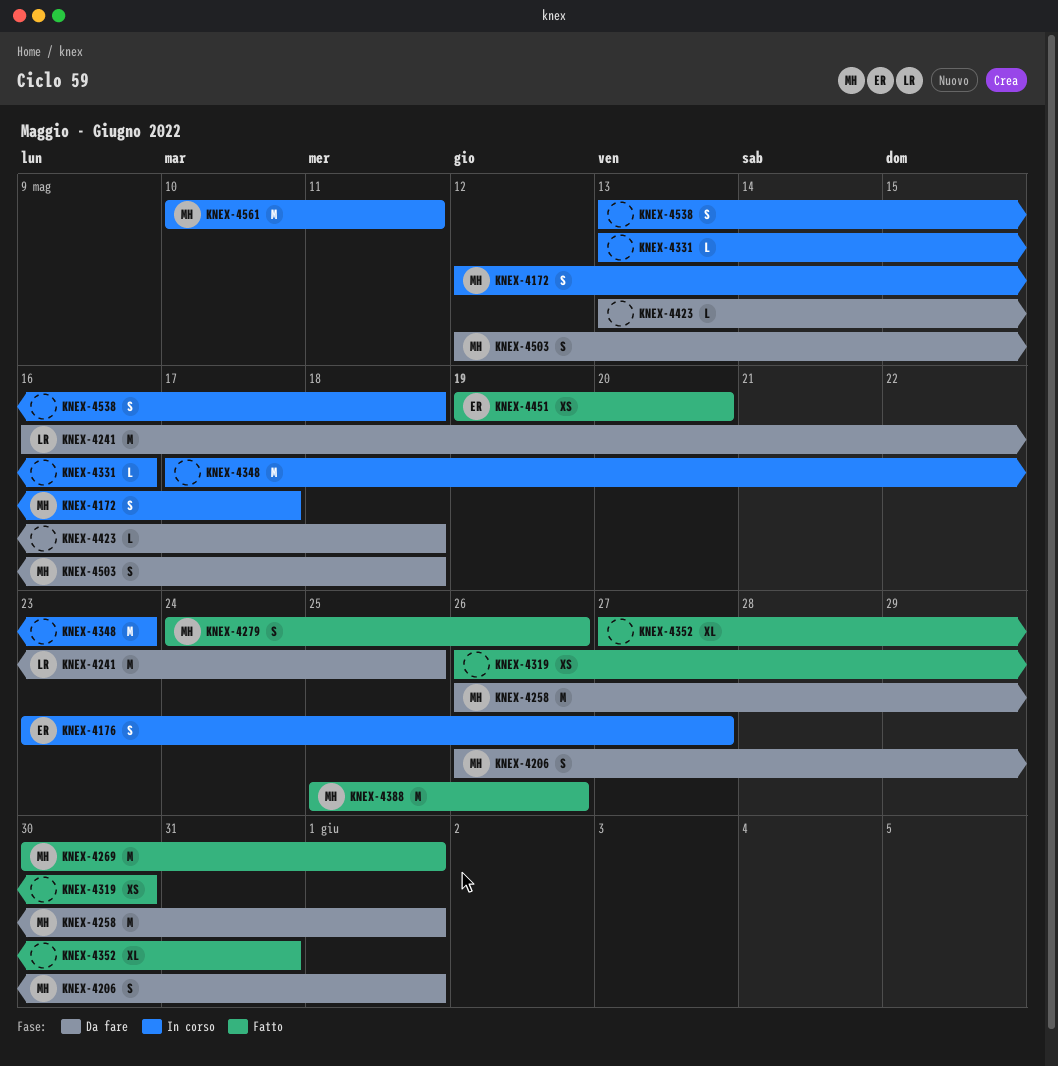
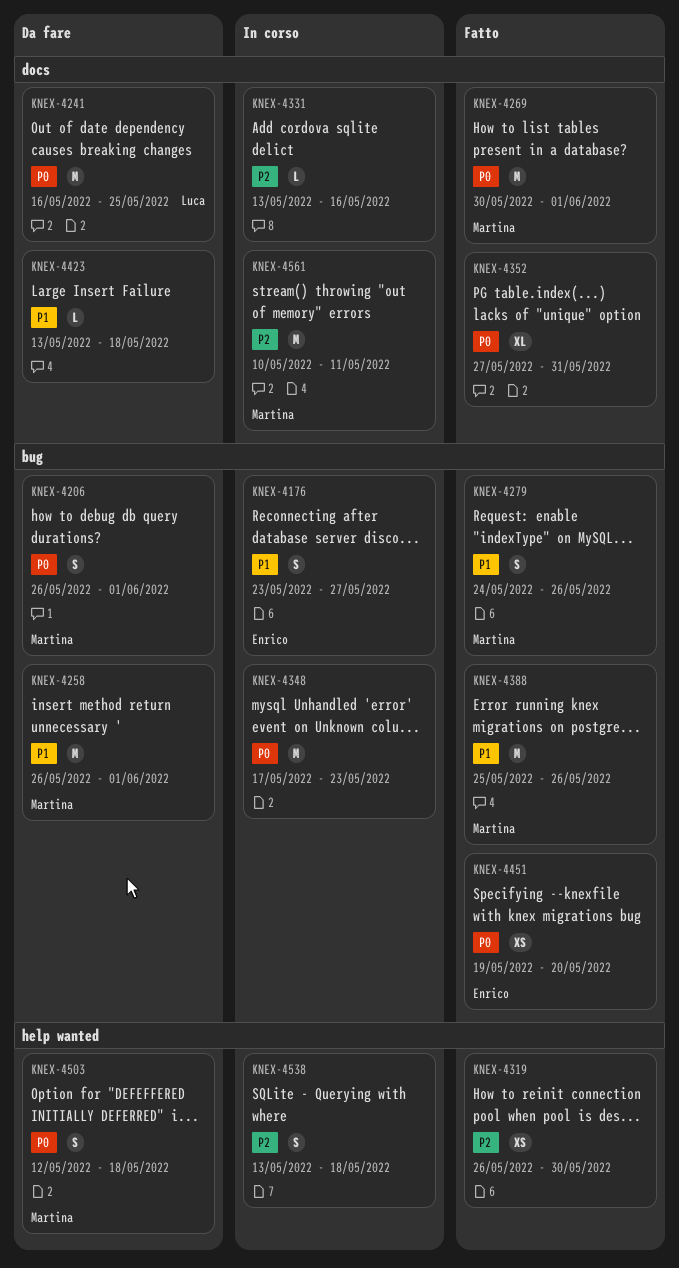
KNEX-4172: present -> none

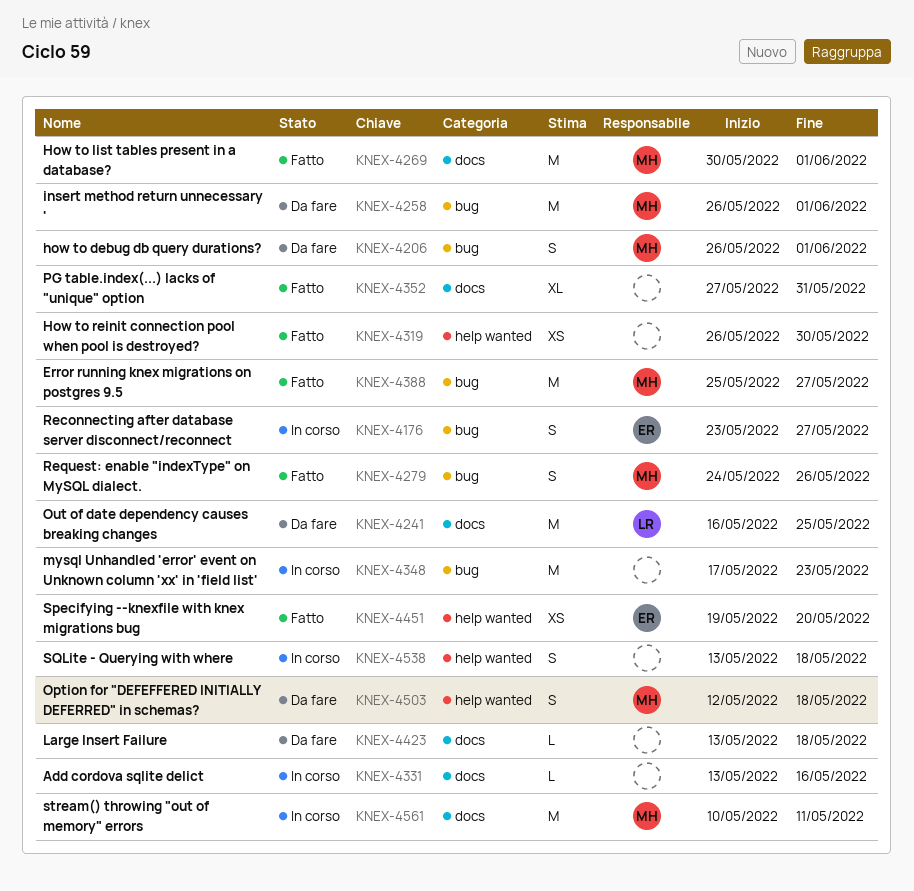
KNEX-4388, due: May 26 -> May 27
KNEX-4451, label: bug -> help wanted

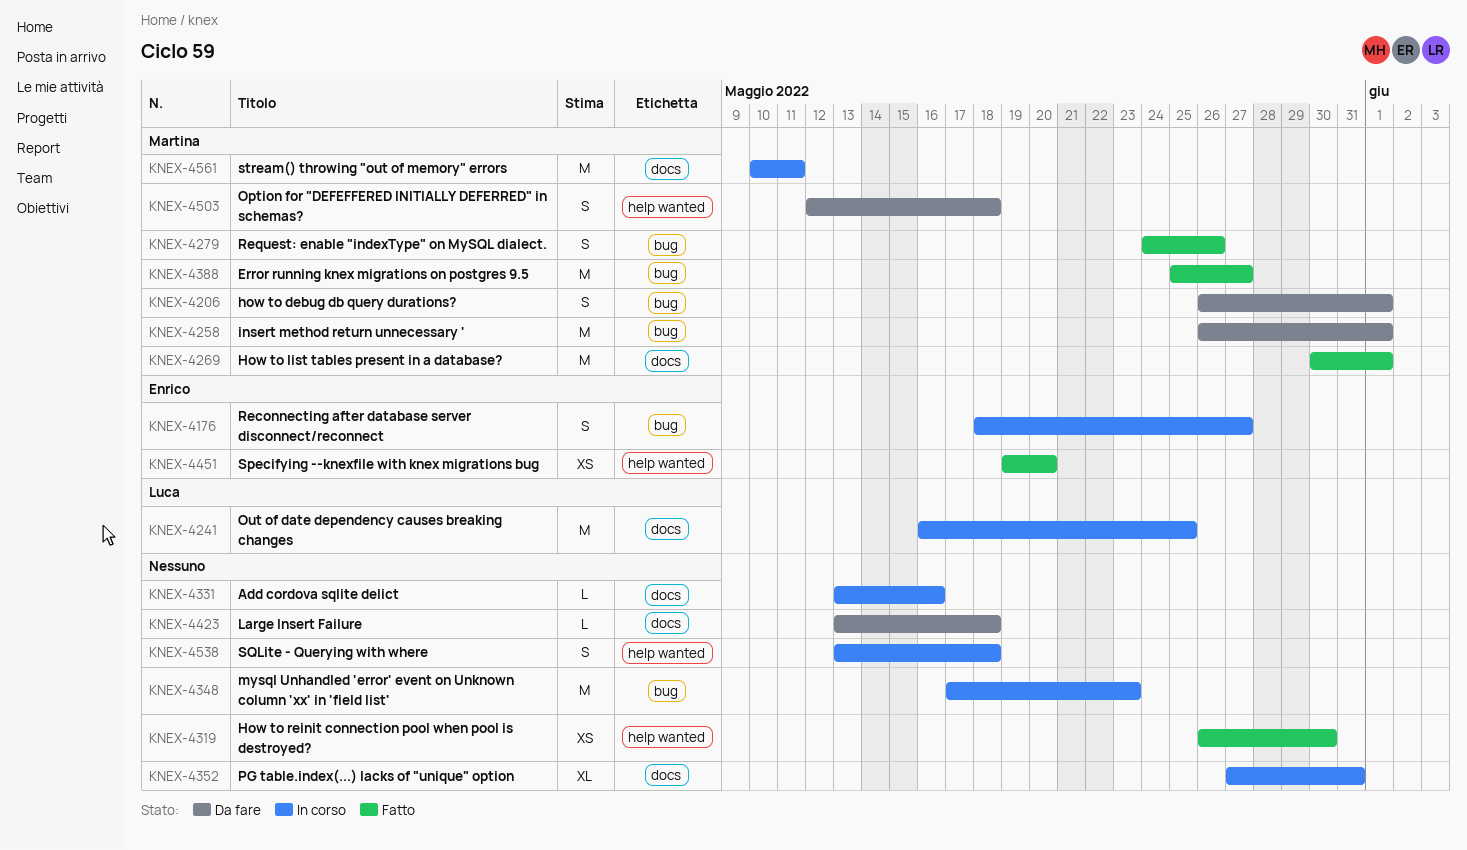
KNEX-4176, start: May 23 -> May 18
KNEX-4241, status: Da fare -> In corso
KNEX-4352, status: Fatto -> In corso

